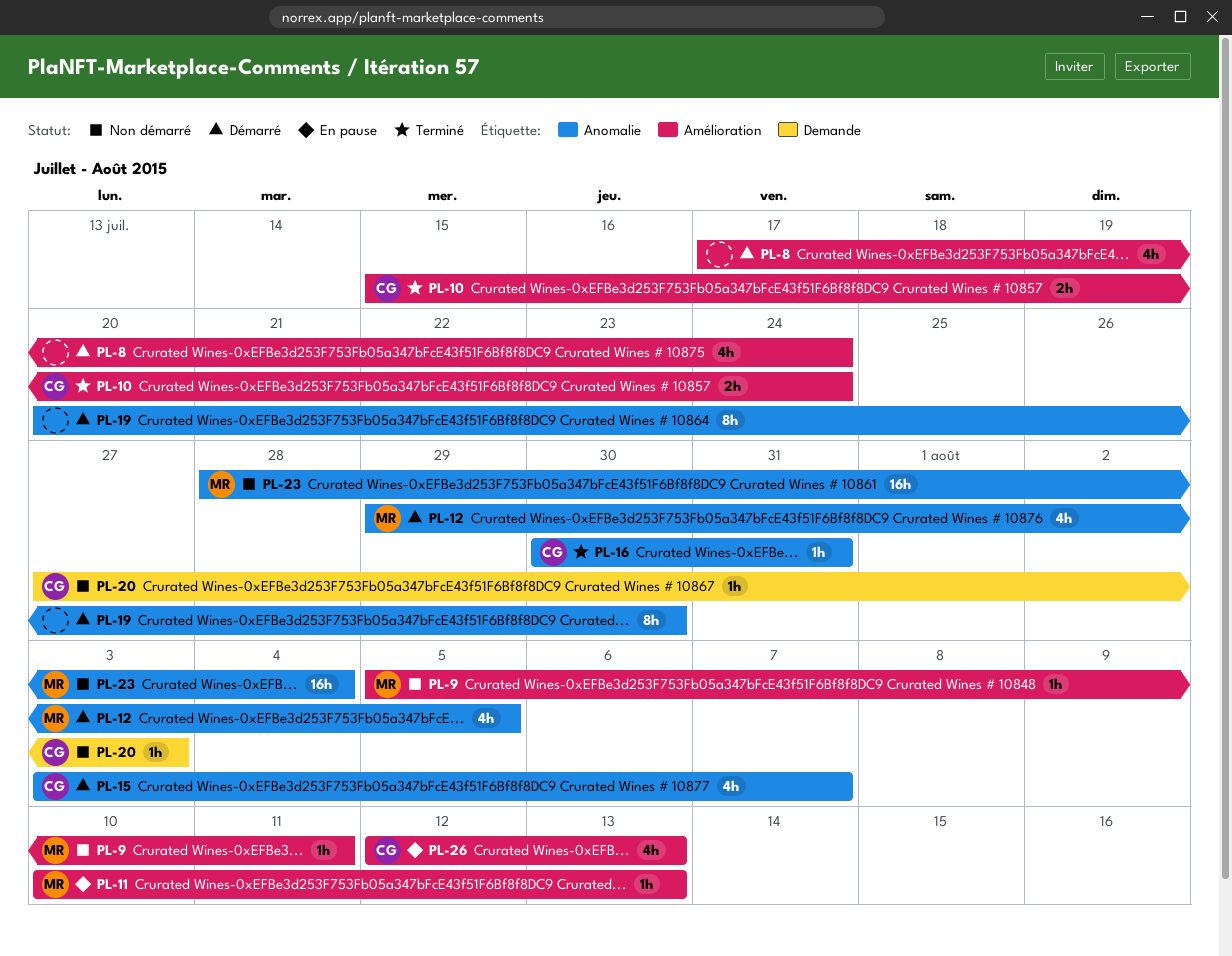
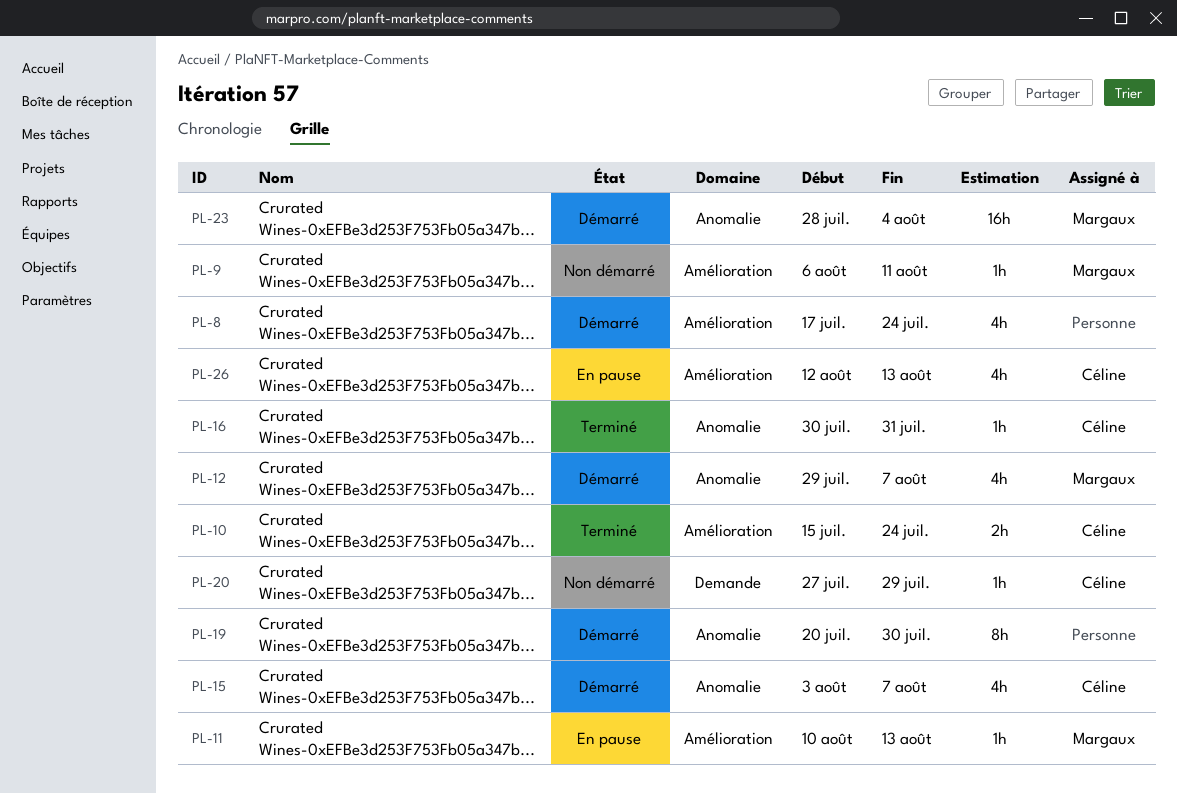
PL-9, start: Aug 5 -> Aug 6
PL-12, due: Aug 5 -> Aug 7
PL-20, due: Aug 3 -> Jul 29
PL-23, status: Non démarré -> Démarré

